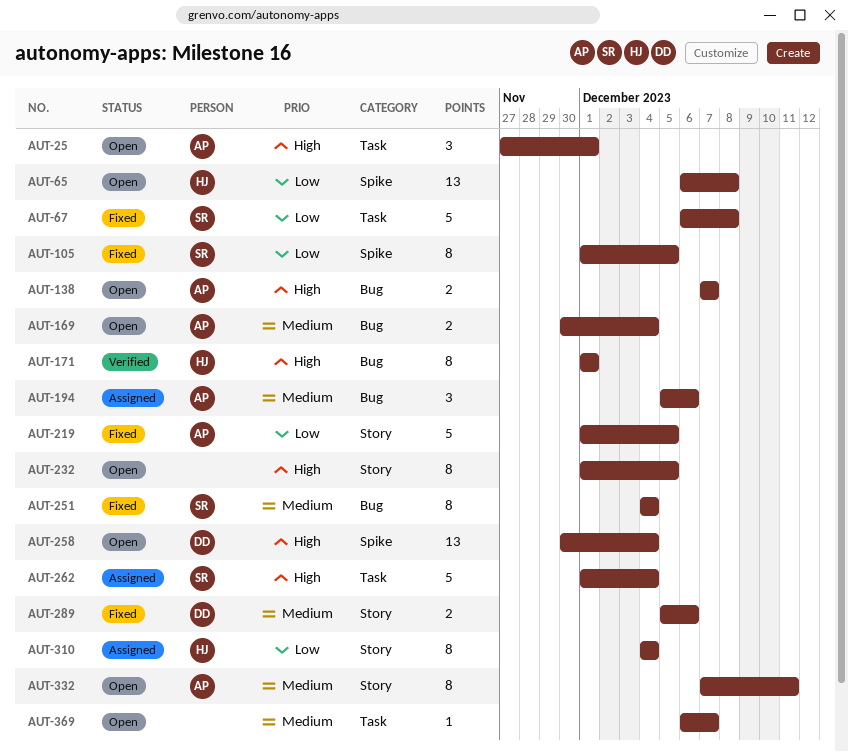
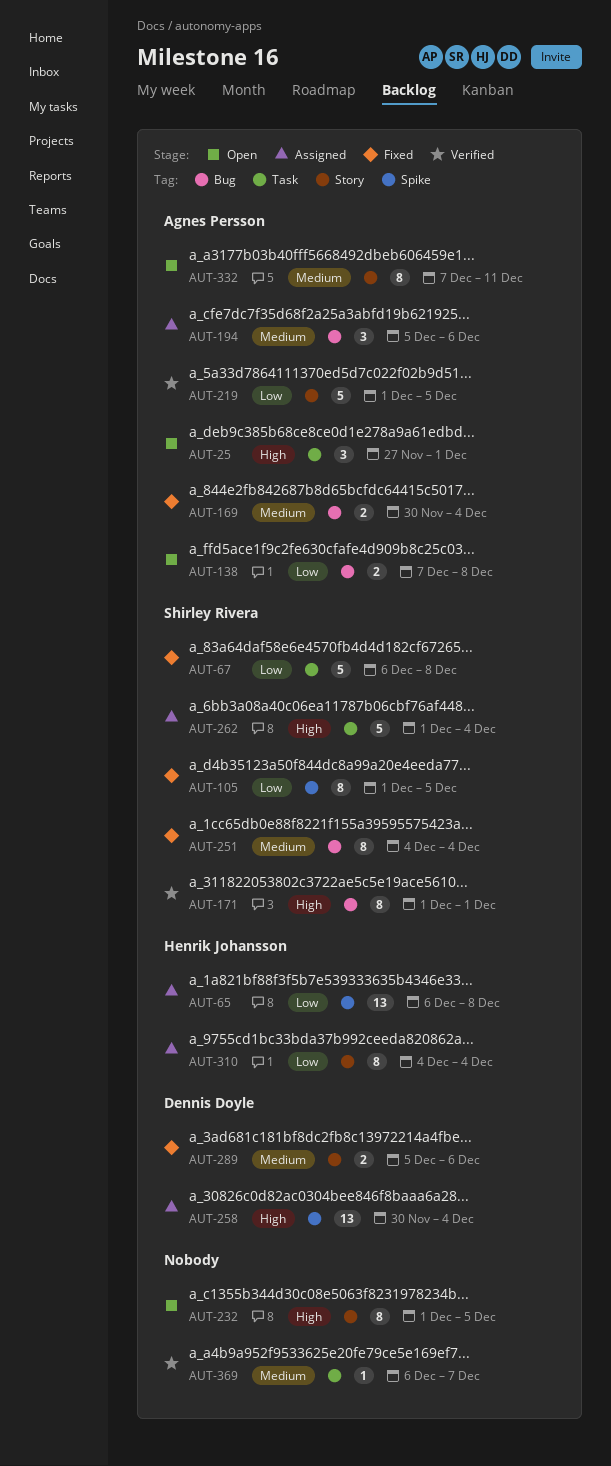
AUT-65, status: Open -> Assigned
AUT-138, priority: High -> Low
AUT-138, due: Dec 7 -> Dec 8
AUT-169, status: Open -> Fixed
AUT-171, owner: Henrik Johansson -> Shirley Rivera
AUT-219, status: Fixed -> Verified
AUT-258, status: Open -> Assigned
AUT-369, status: Open -> Verified

